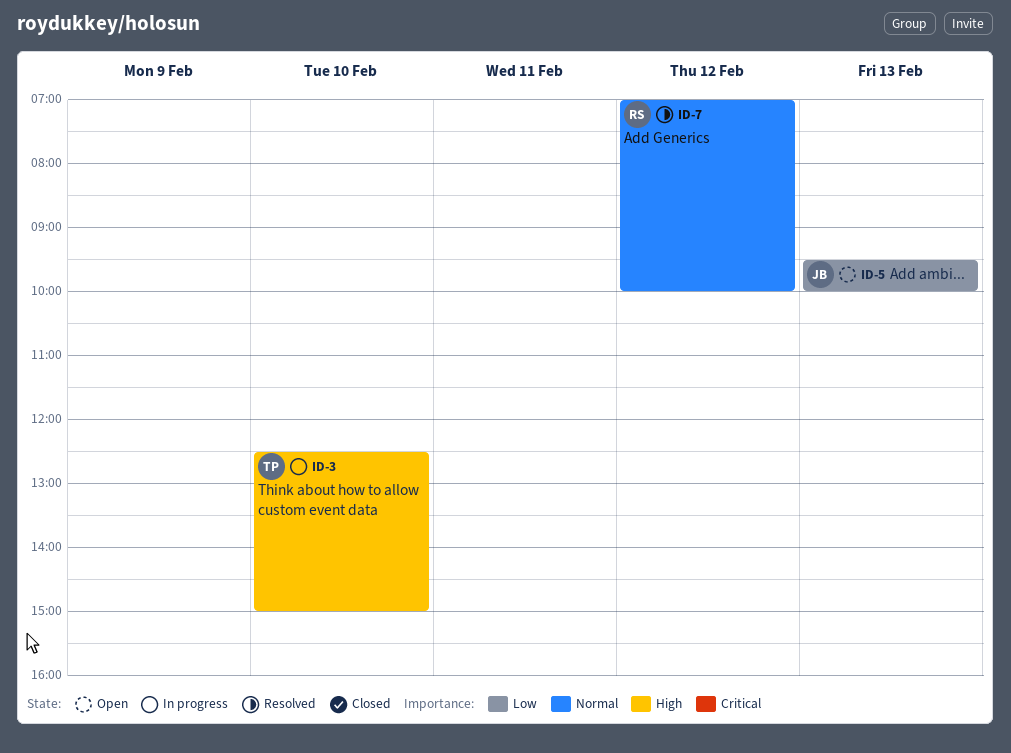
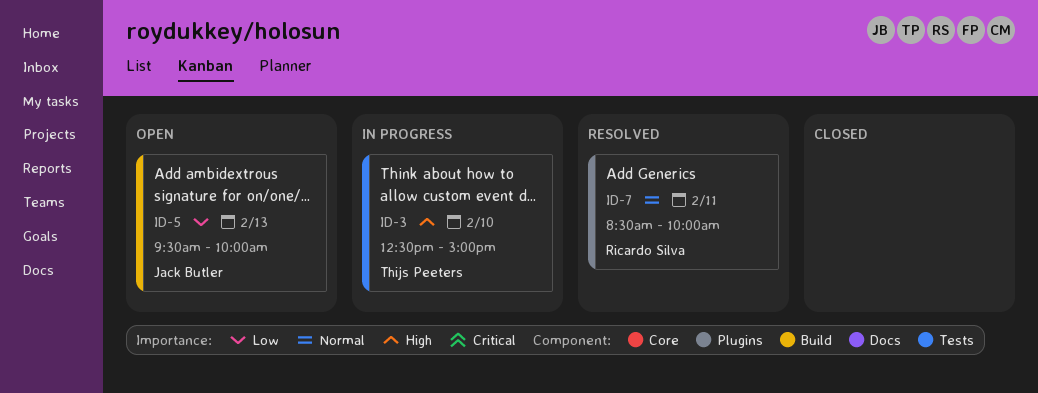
ID-7, day: Feb 12 -> Feb 11
ID-7, begins: 07:00 -> 08:30

